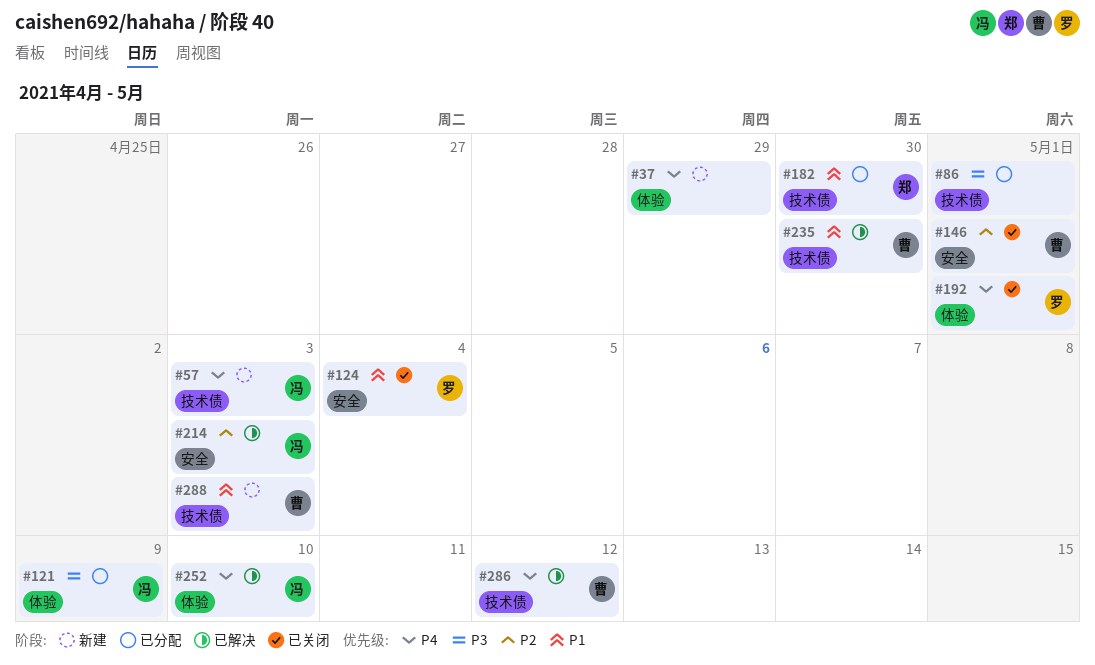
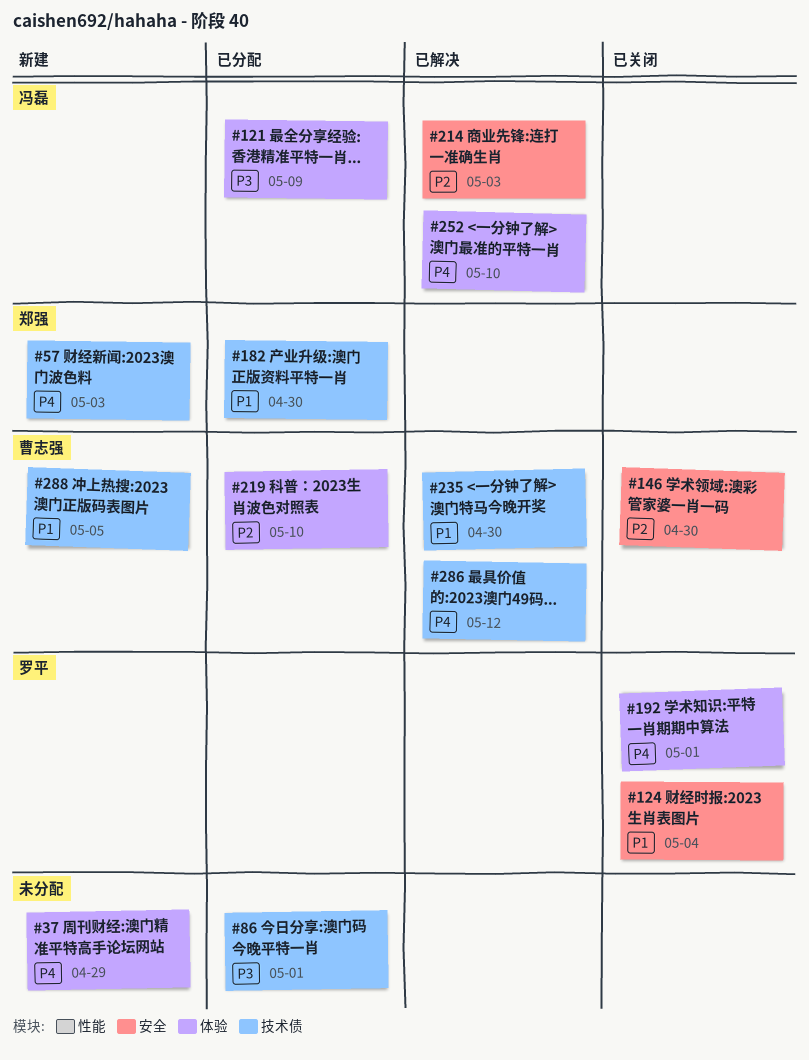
#57, owner: 冯磊 -> 郑强
#146, due: May 1 -> Apr 30
#219: none -> present
#288, due: May 3 -> May 5

